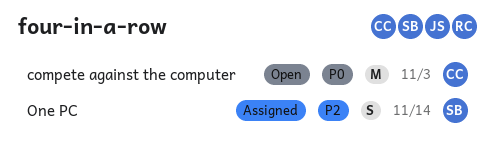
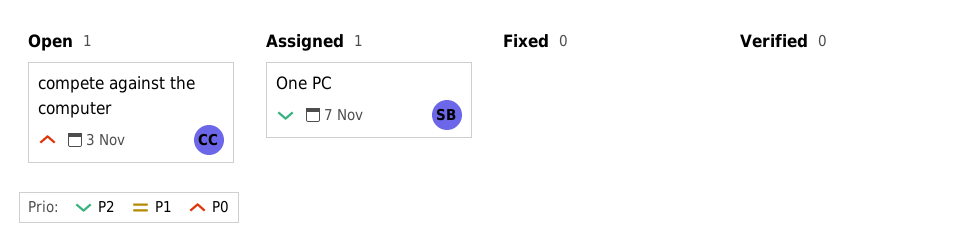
One PC, due: Nov 14 -> Nov 7

